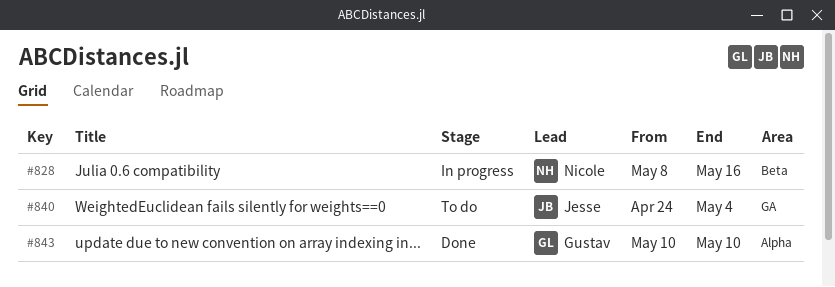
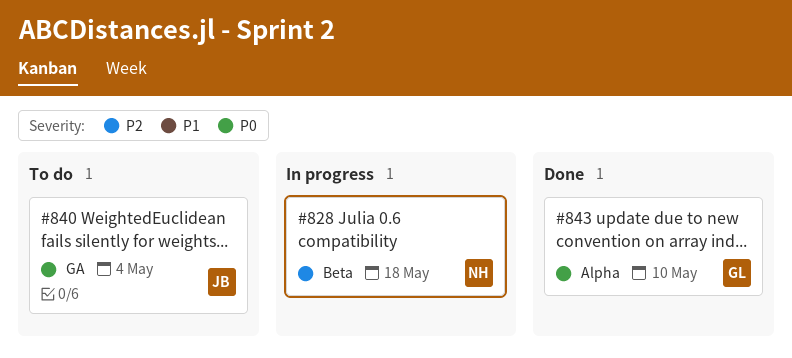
#828, due: May 16 -> May 18

